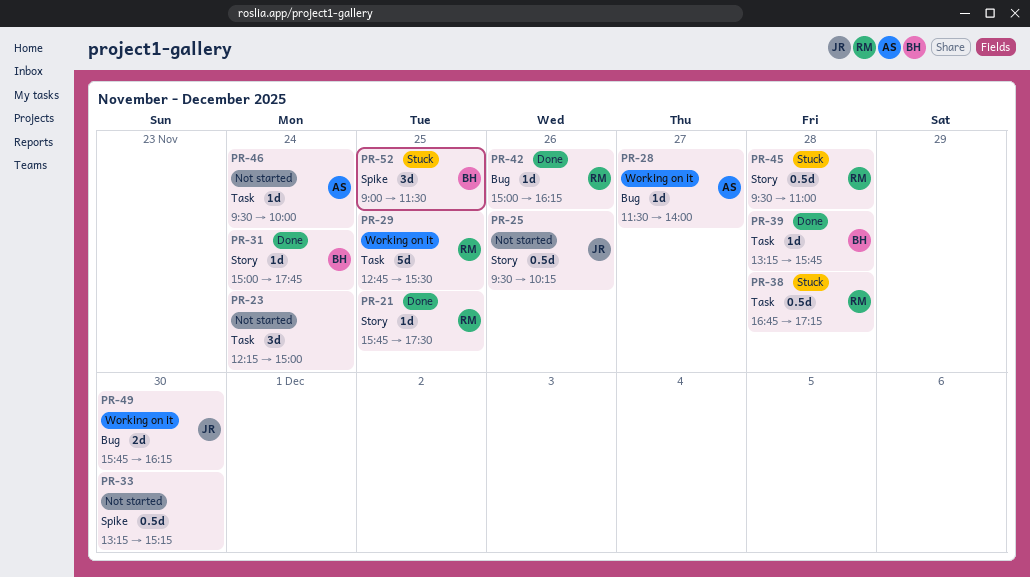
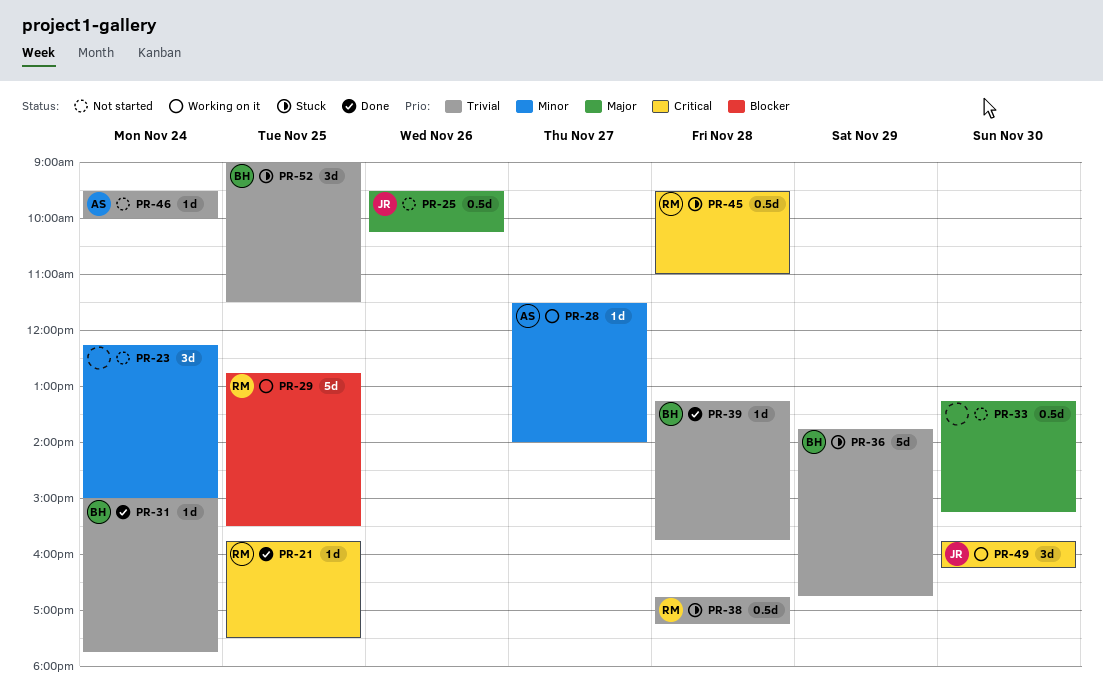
PR-36: none -> present
PR-42: present -> none
PR-49, estimate: 2d -> 3d

